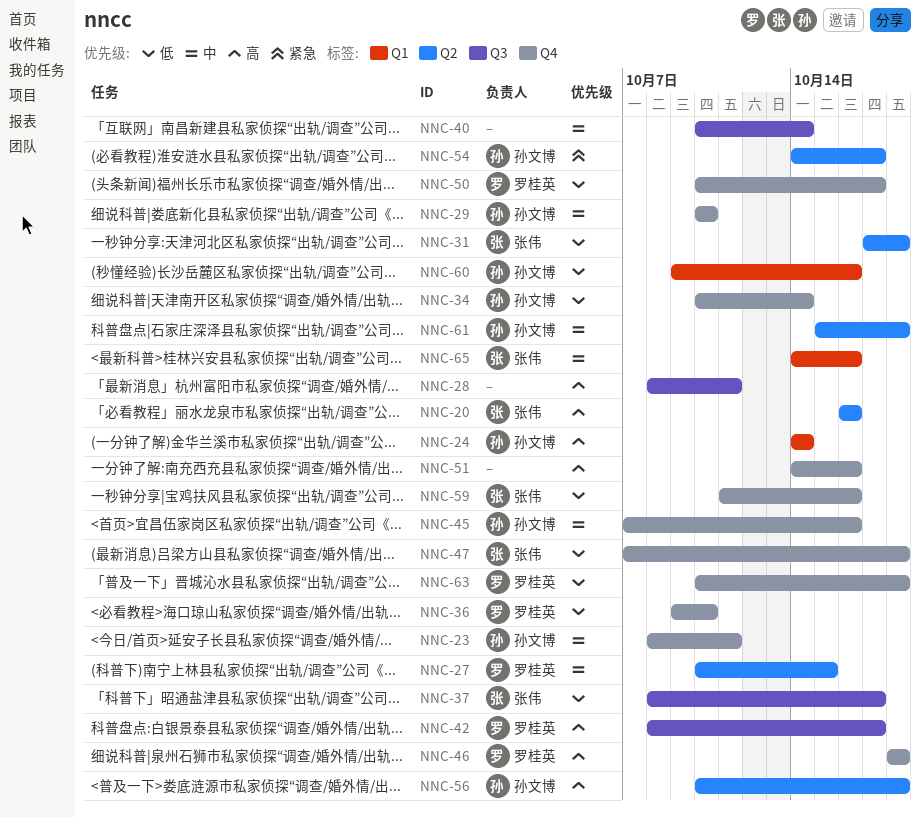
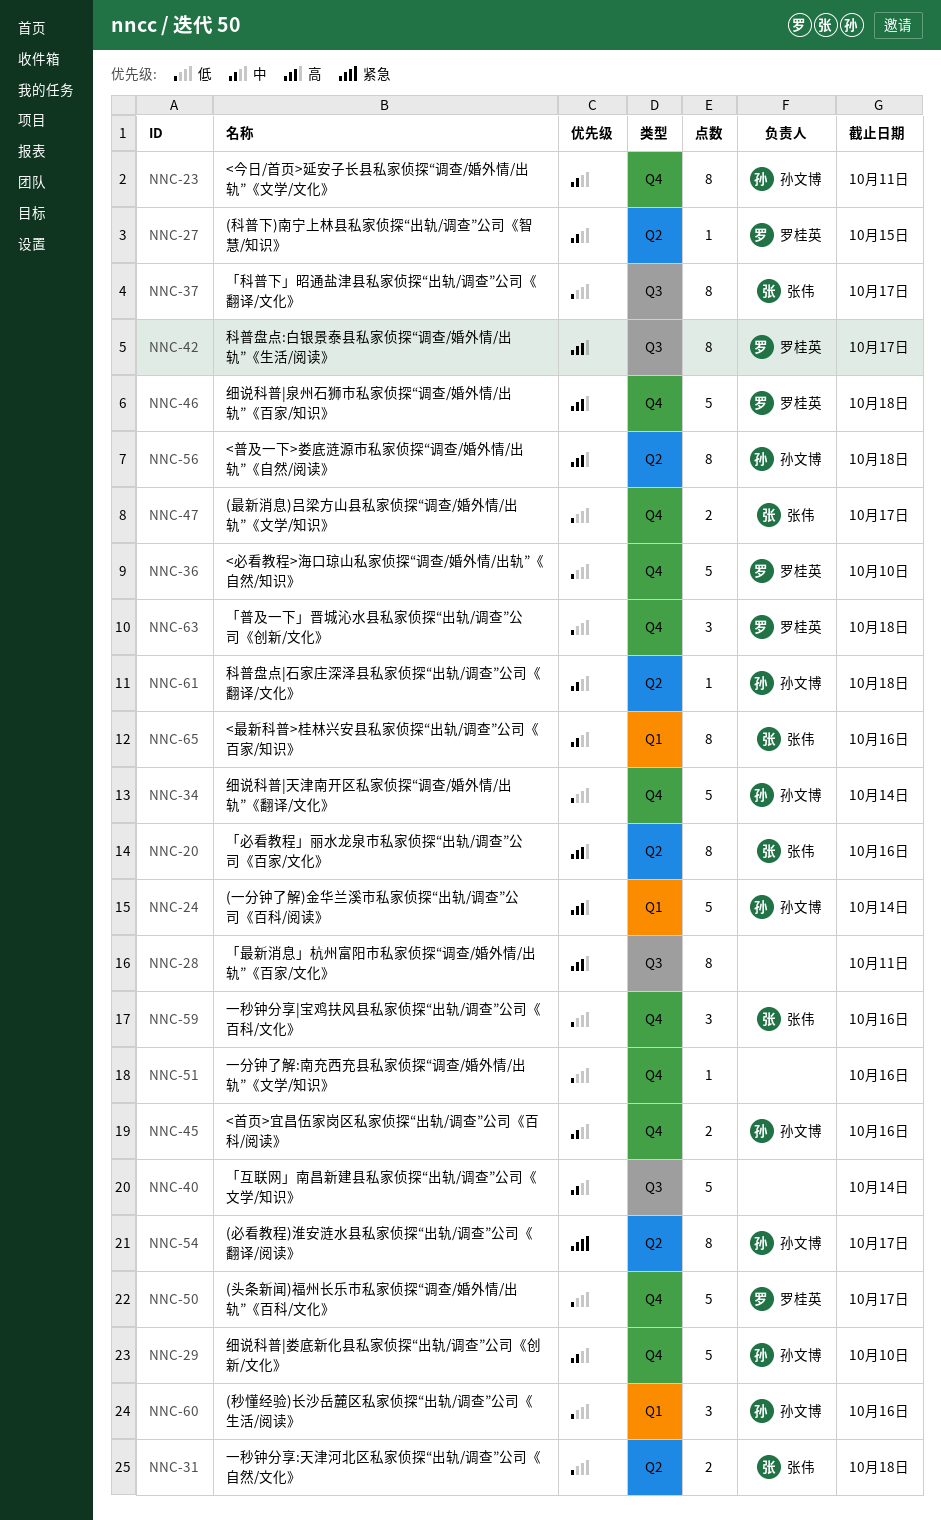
NNC-47, due: Oct 18 -> Oct 17
NNC-51, priority: 高 -> 低

